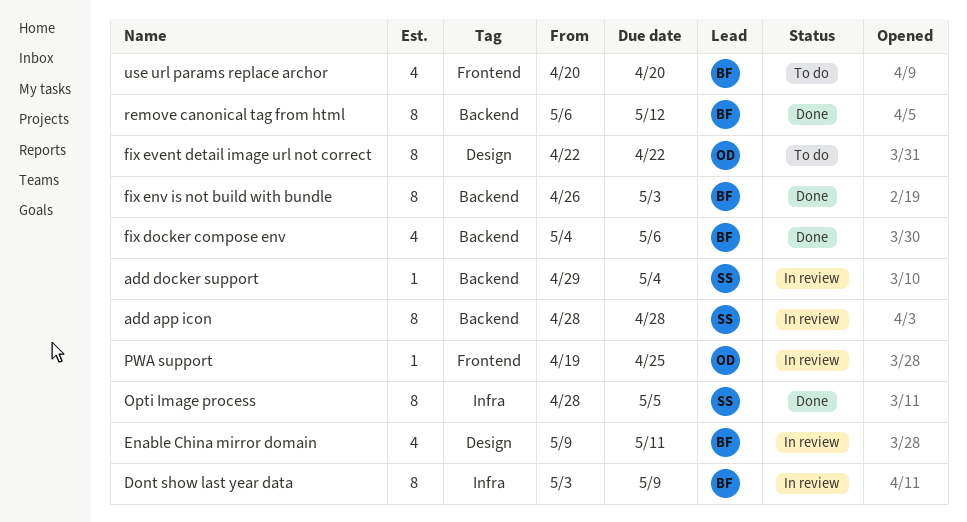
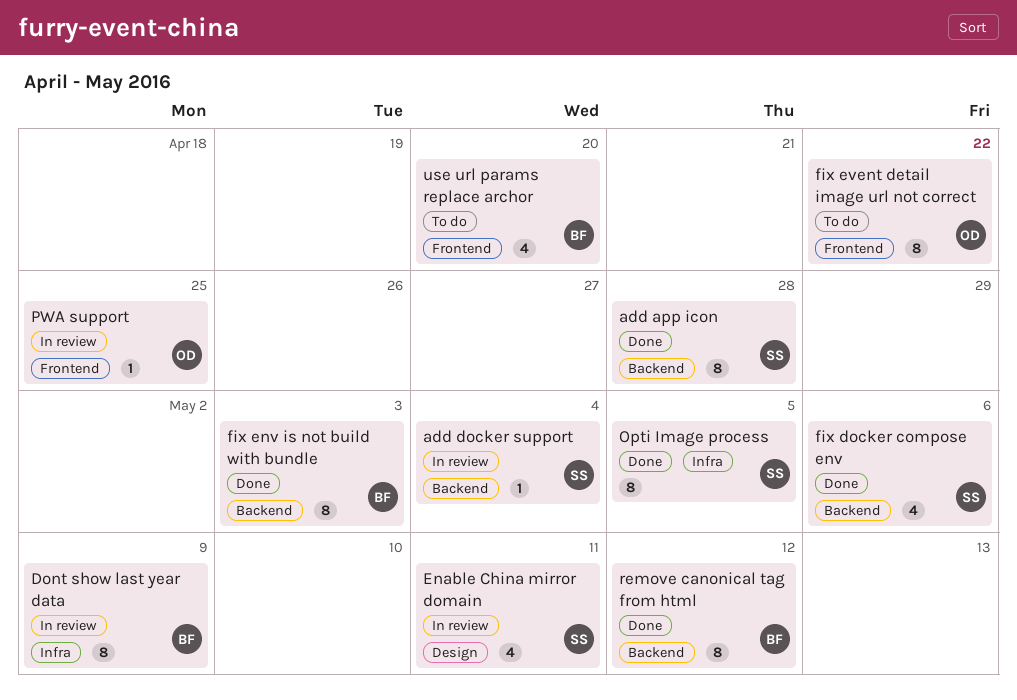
add app icon, status: In review -> Done
Enable China mirror domain, owner: BF -> SS
fix docker compose env, owner: BF -> SS
fix event detail image url not correct, label: Design -> Frontend

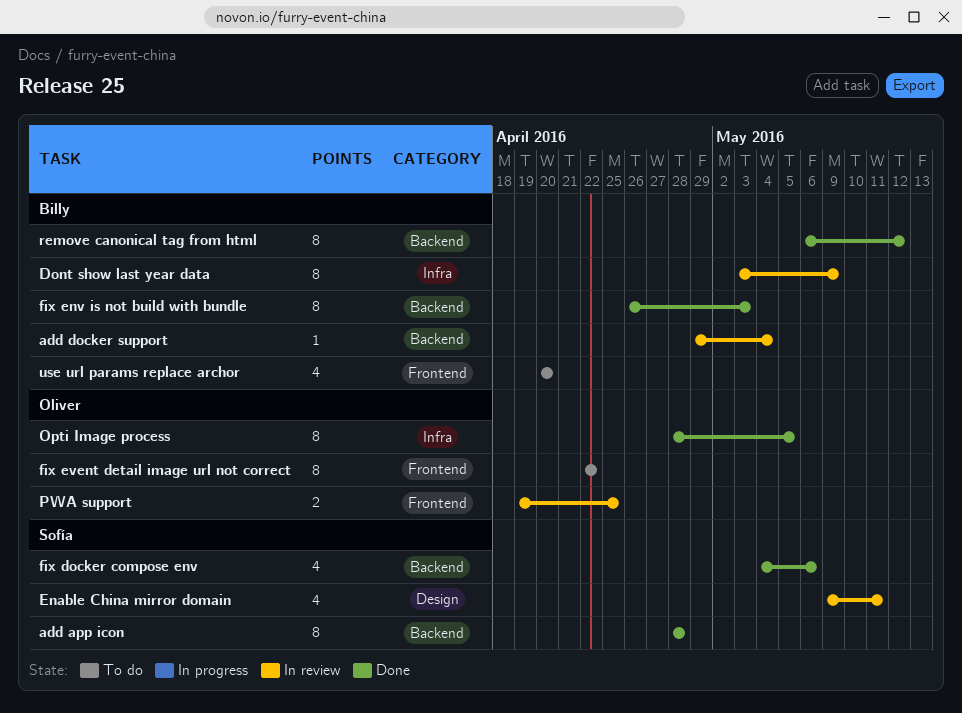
add docker support, owner: Sofía -> Billy
Opti Image process, owner: Sofía -> Oliver
PWA support, estimate: 1 -> 2

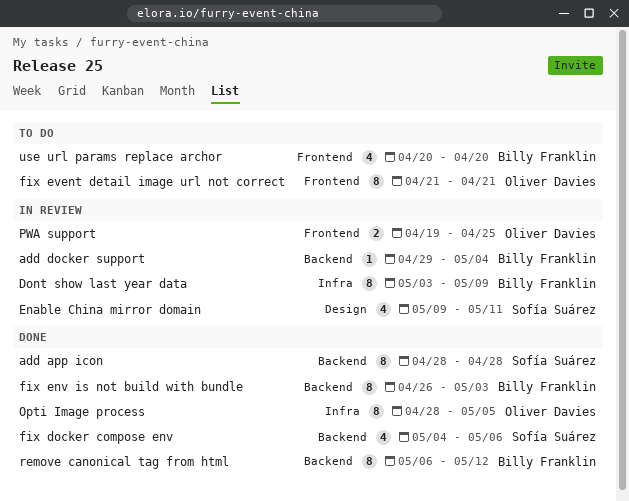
fix event detail image url not correct, start: Apr 22 -> Apr 21
fix event detail image url not correct, due: Apr 22 -> Apr 21

